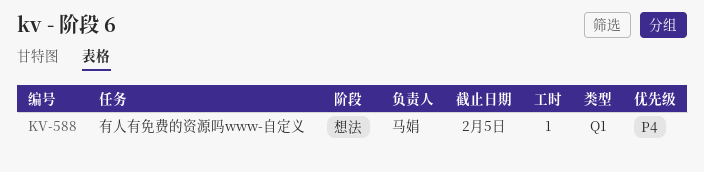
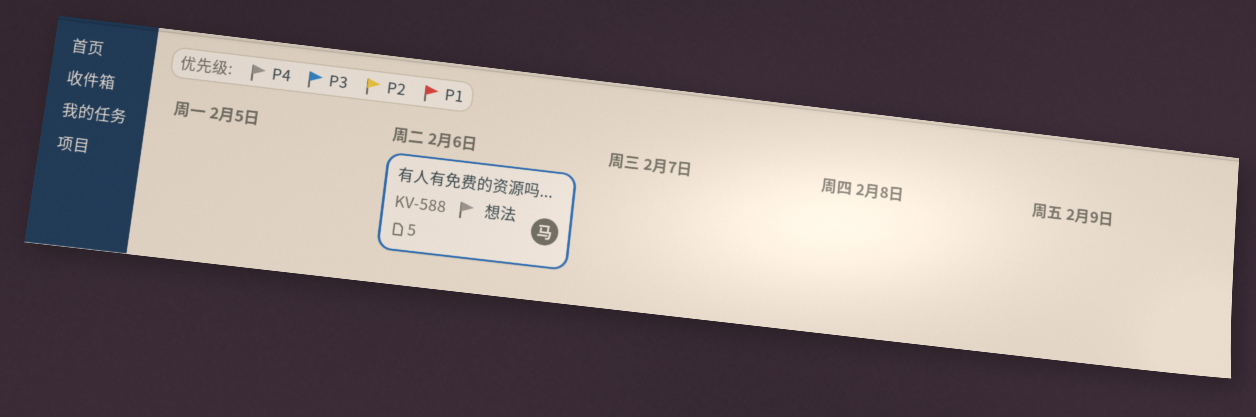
KV-588, due: Feb 5 -> Feb 6

